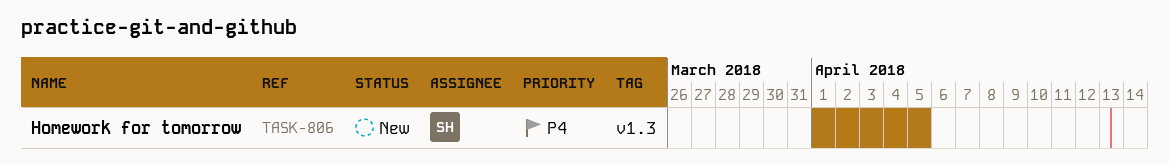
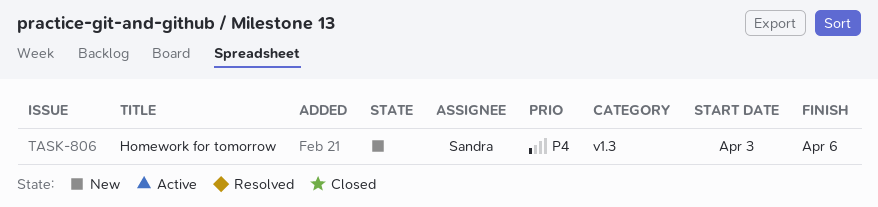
TASK-806, start: Apr 1 -> Apr 3
TASK-806, due: Apr 5 -> Apr 6

